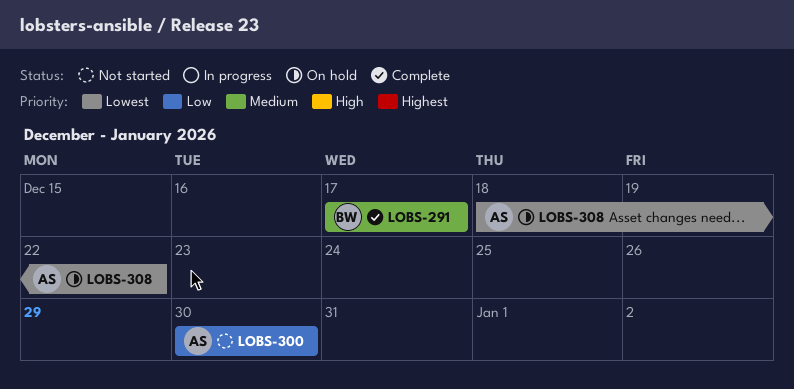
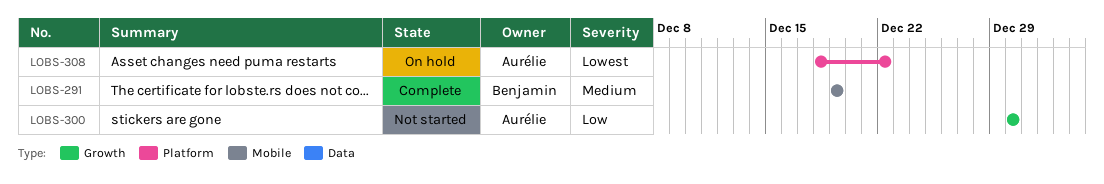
LOBS-291, start: Dec 17 -> Dec 19
LOBS-291, due: Dec 17 -> Dec 19

